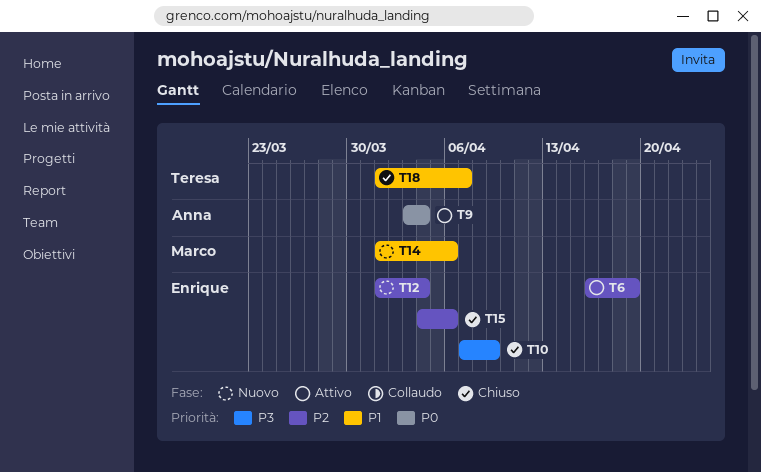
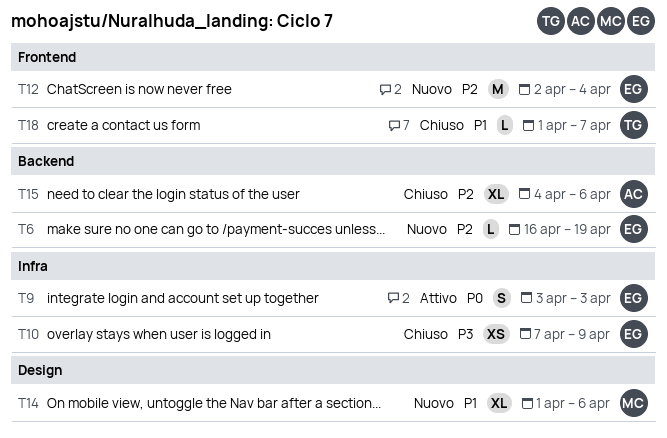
T6, status: Attivo -> Nuovo
T9, owner: Anna -> Enrique
T9, due: Apr 4 -> Apr 3
T12, start: Apr 1 -> Apr 2
T15, owner: Enrique -> Anna

